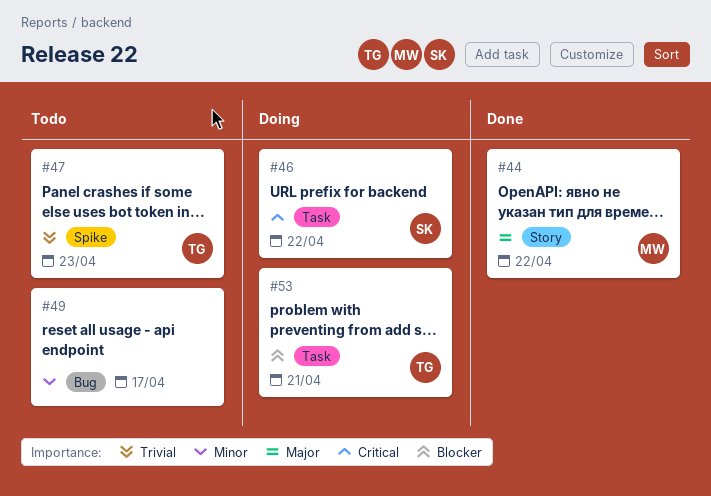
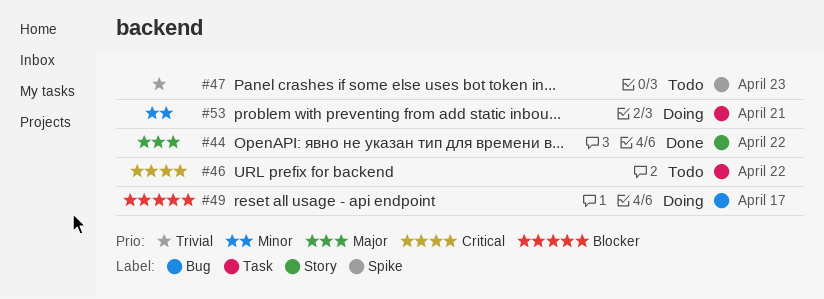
#46, status: Doing -> Todo
#49, status: Todo -> Doing
#49, priority: Minor -> Blocker
#53, priority: Blocker -> Minor

